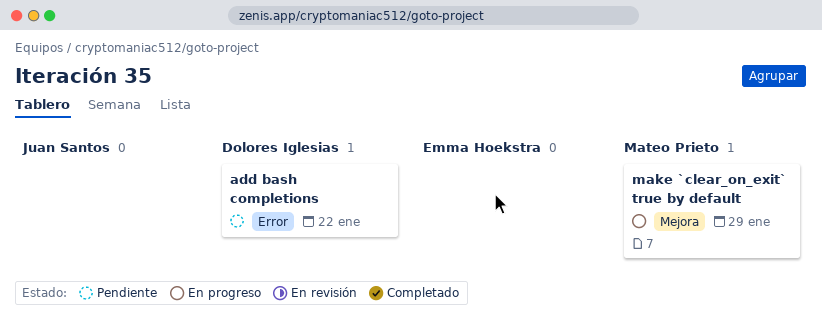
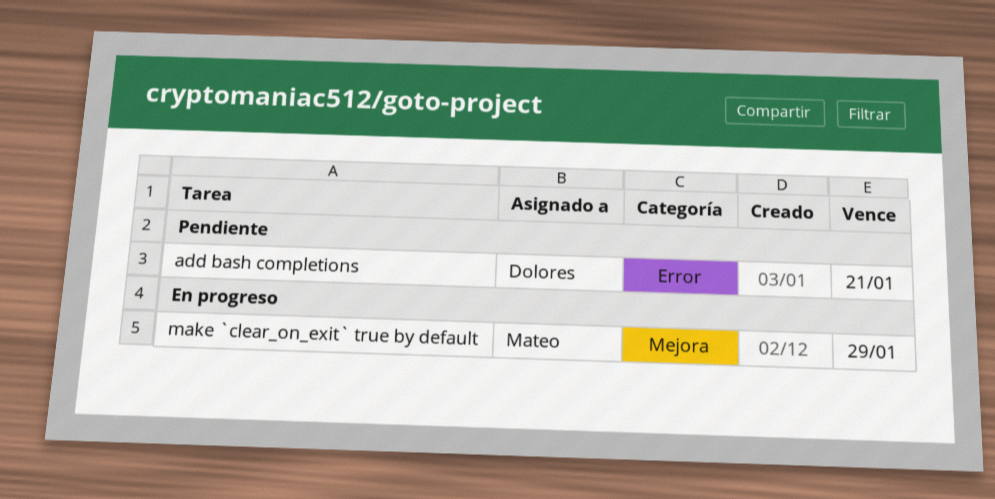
add bash completions, due: Jan 22 -> Jan 21

